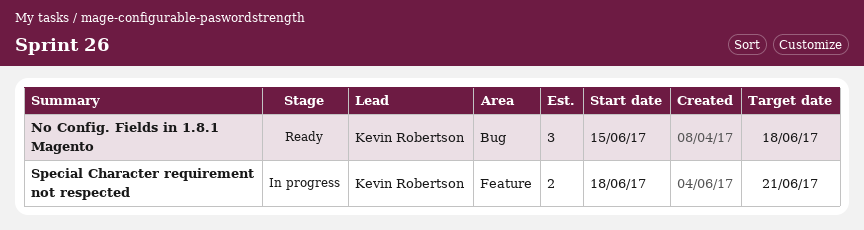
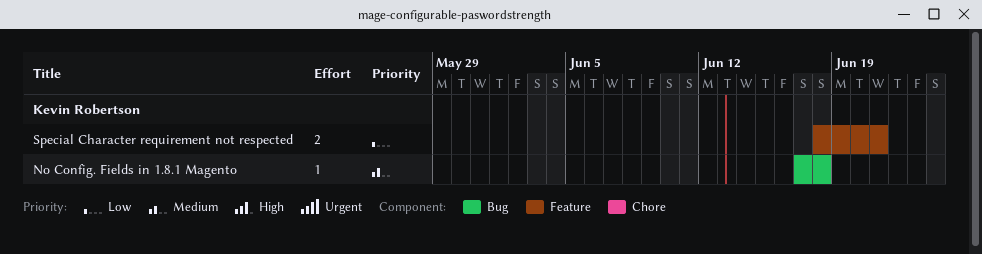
No Config. Fields in 1.8.1 Magento, estimate: 3 -> 1
No Config. Fields in 1.8.1 Magento, start: Jun 15 -> Jun 17

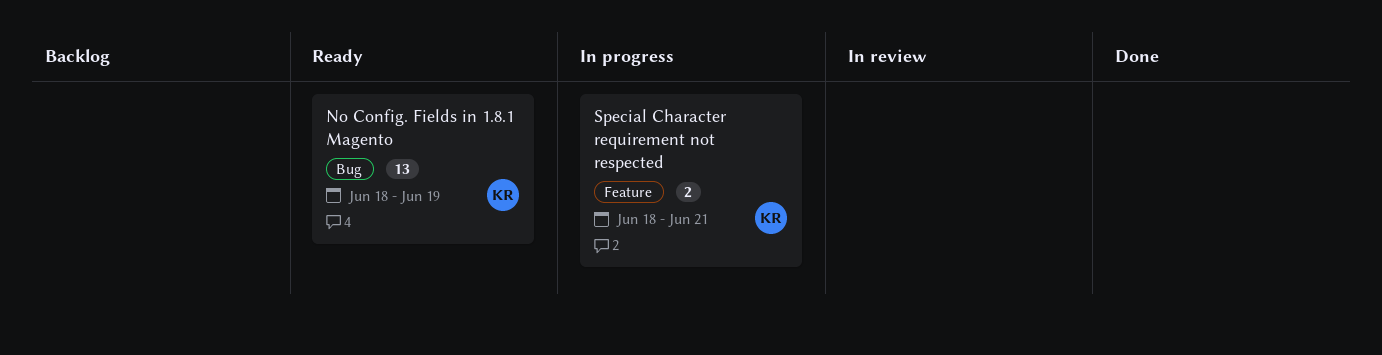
No Config. Fields in 1.8.1 Magento, estimate: 1 -> 13
No Config. Fields in 1.8.1 Magento, start: Jun 17 -> Jun 18
No Config. Fields in 1.8.1 Magento, due: Jun 18 -> Jun 19

